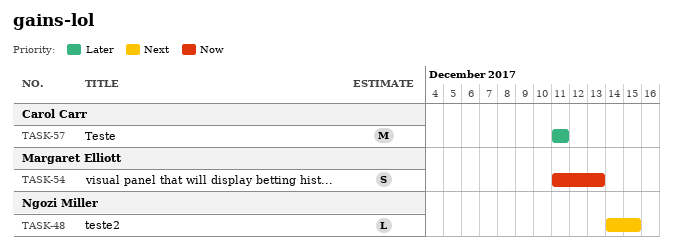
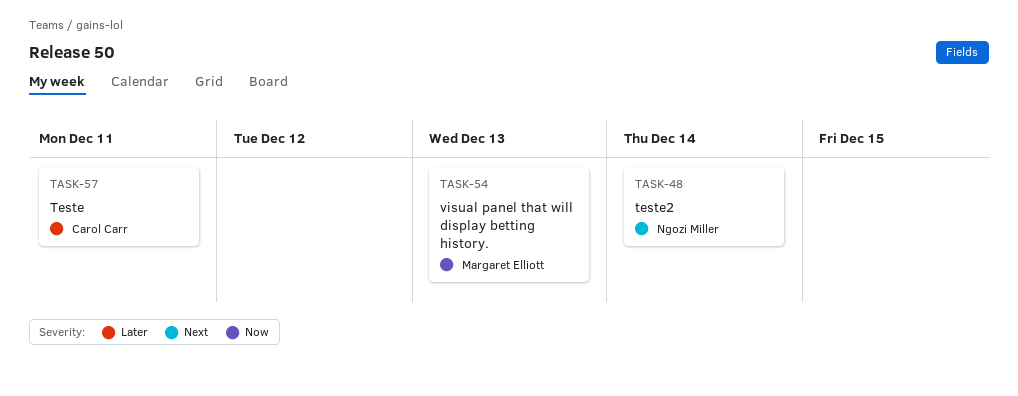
TASK-48, due: Dec 15 -> Dec 14

